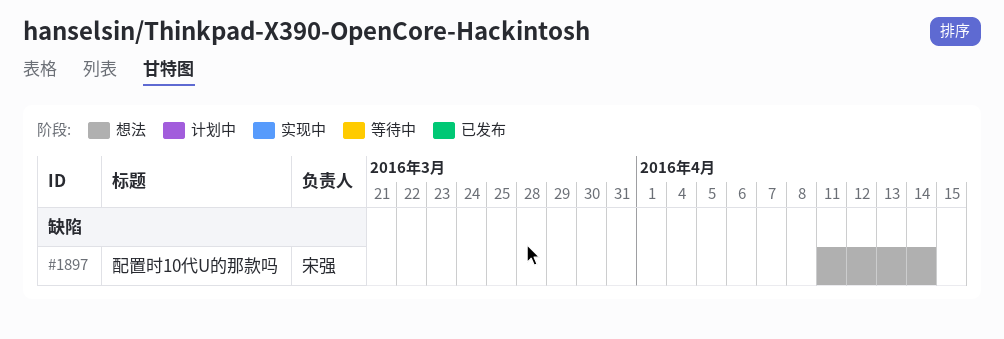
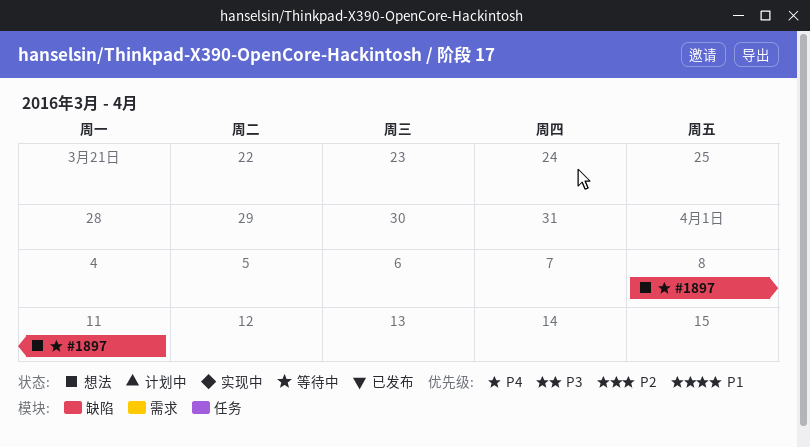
#1897, start: Apr 11 -> Apr 8
#1897, due: Apr 14 -> Apr 11

